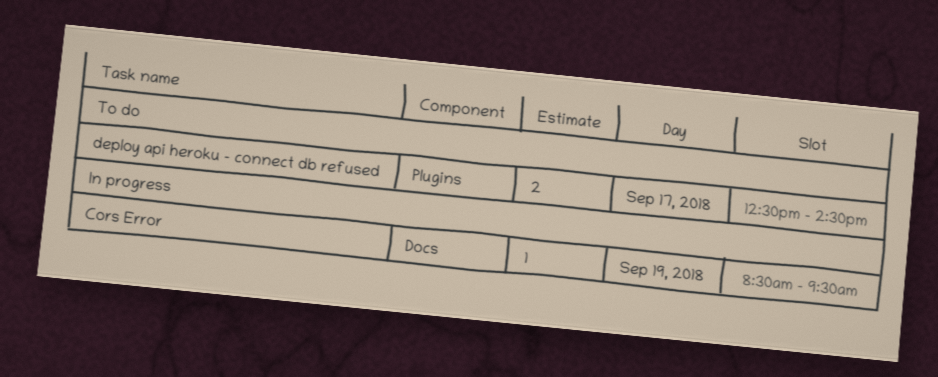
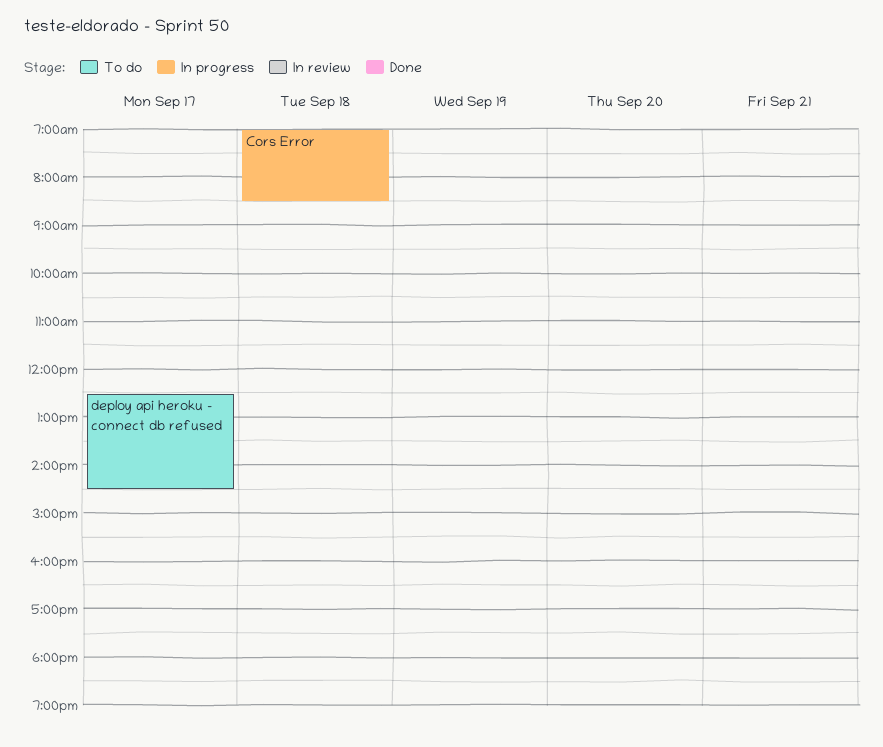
Cors Error, day: Sep 19 -> Sep 18
Cors Error, begins: 08:30 -> 07:00
Cors Error, ends: 09:30 -> 08:30

